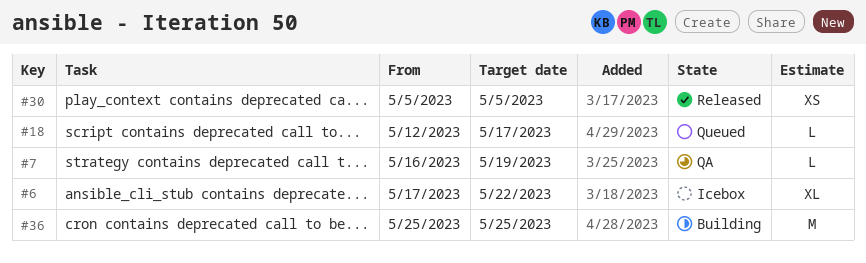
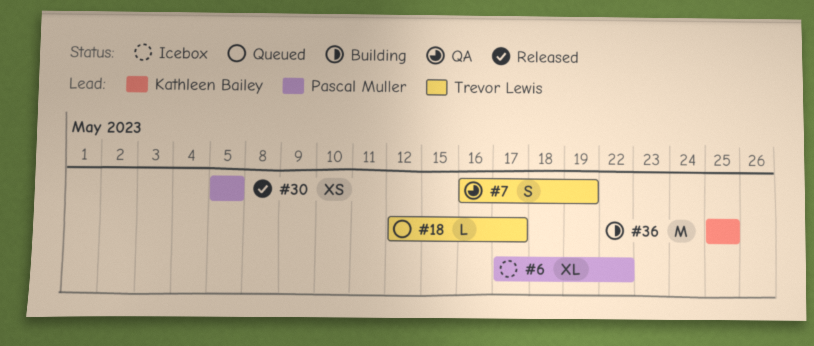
#7, estimate: L -> S

